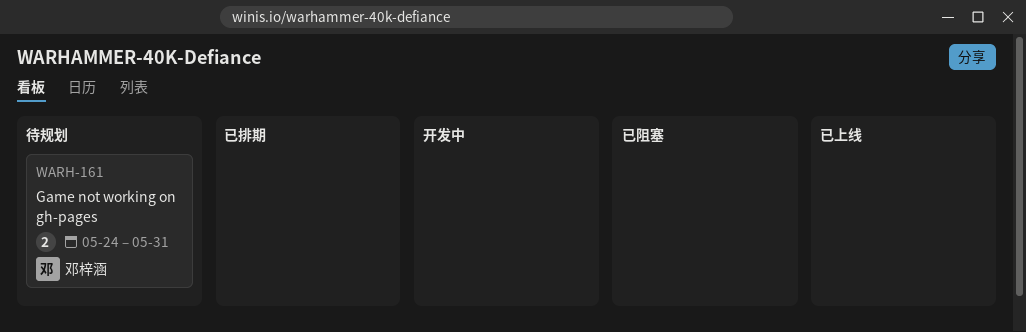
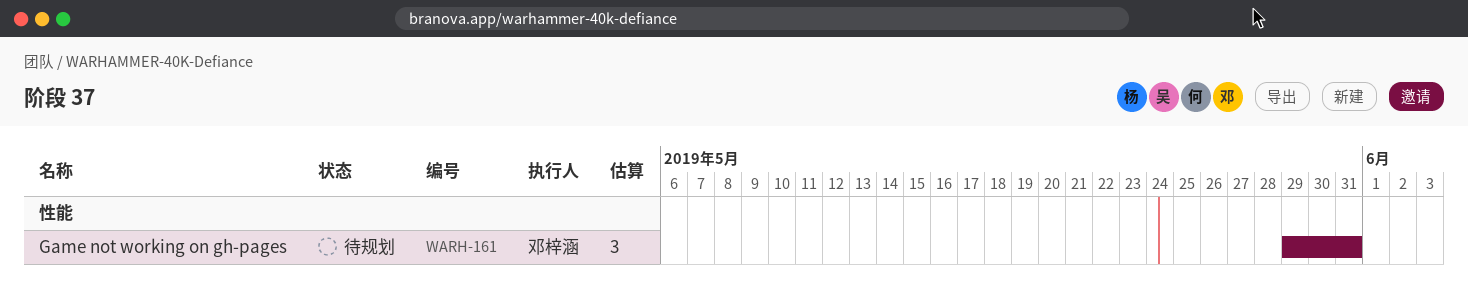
WARH-161, estimate: 2 -> 3
WARH-161, start: May 24 -> May 29

